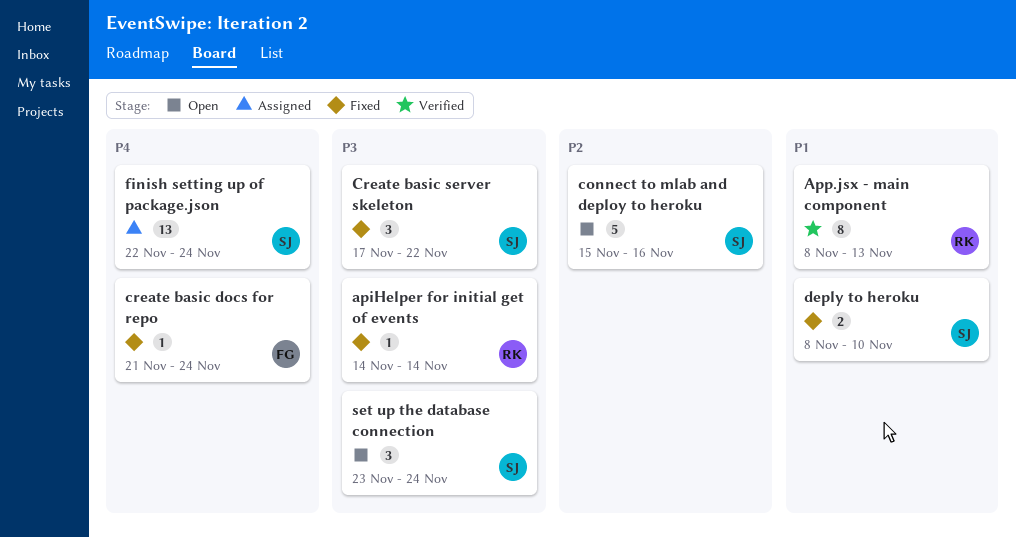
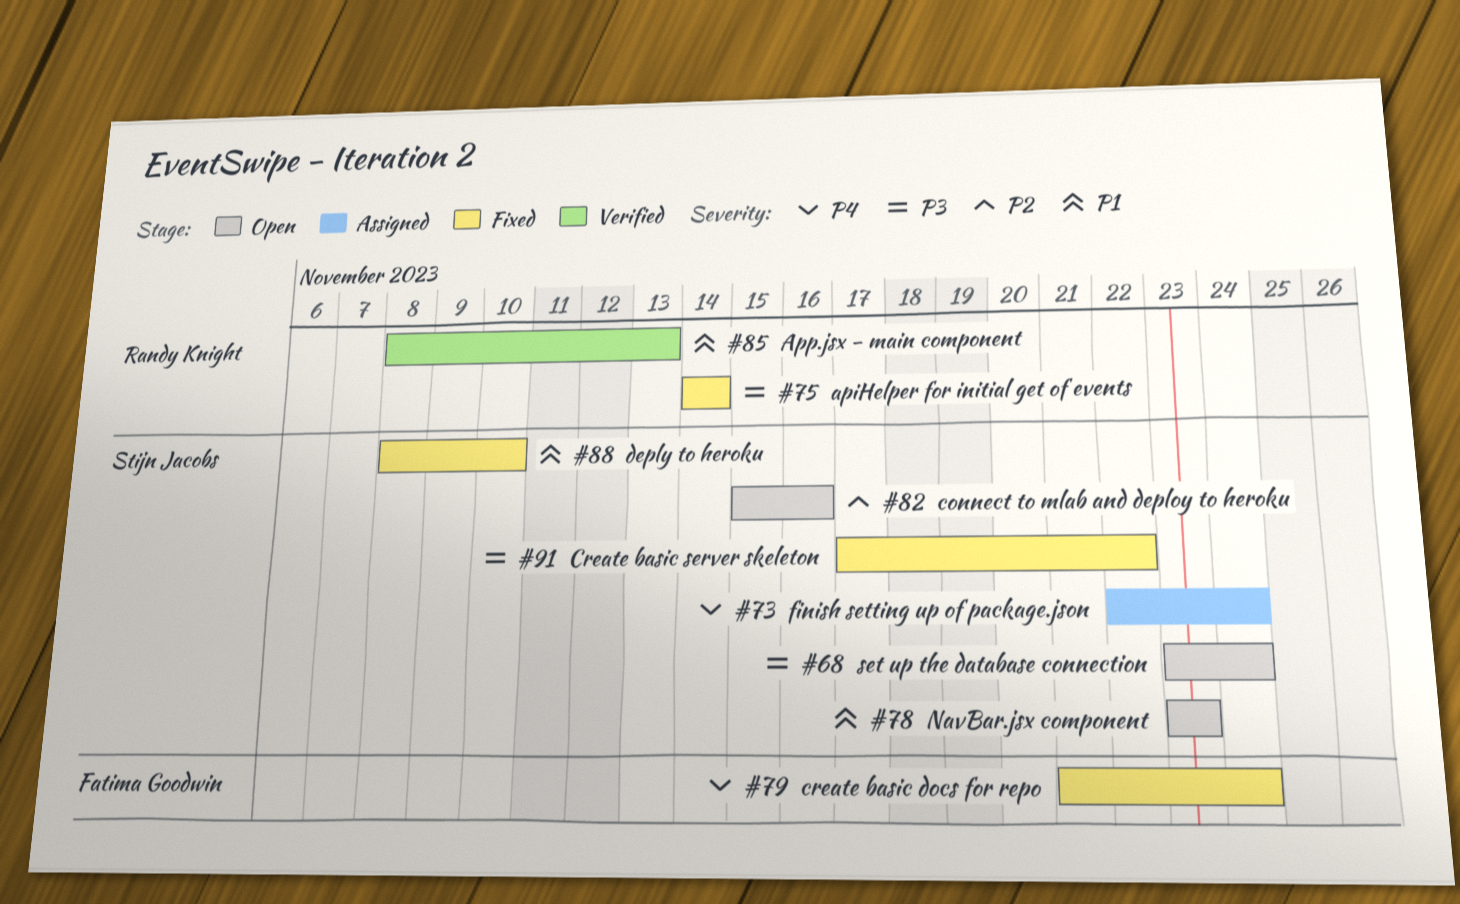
NavBar.jsx component: none -> present

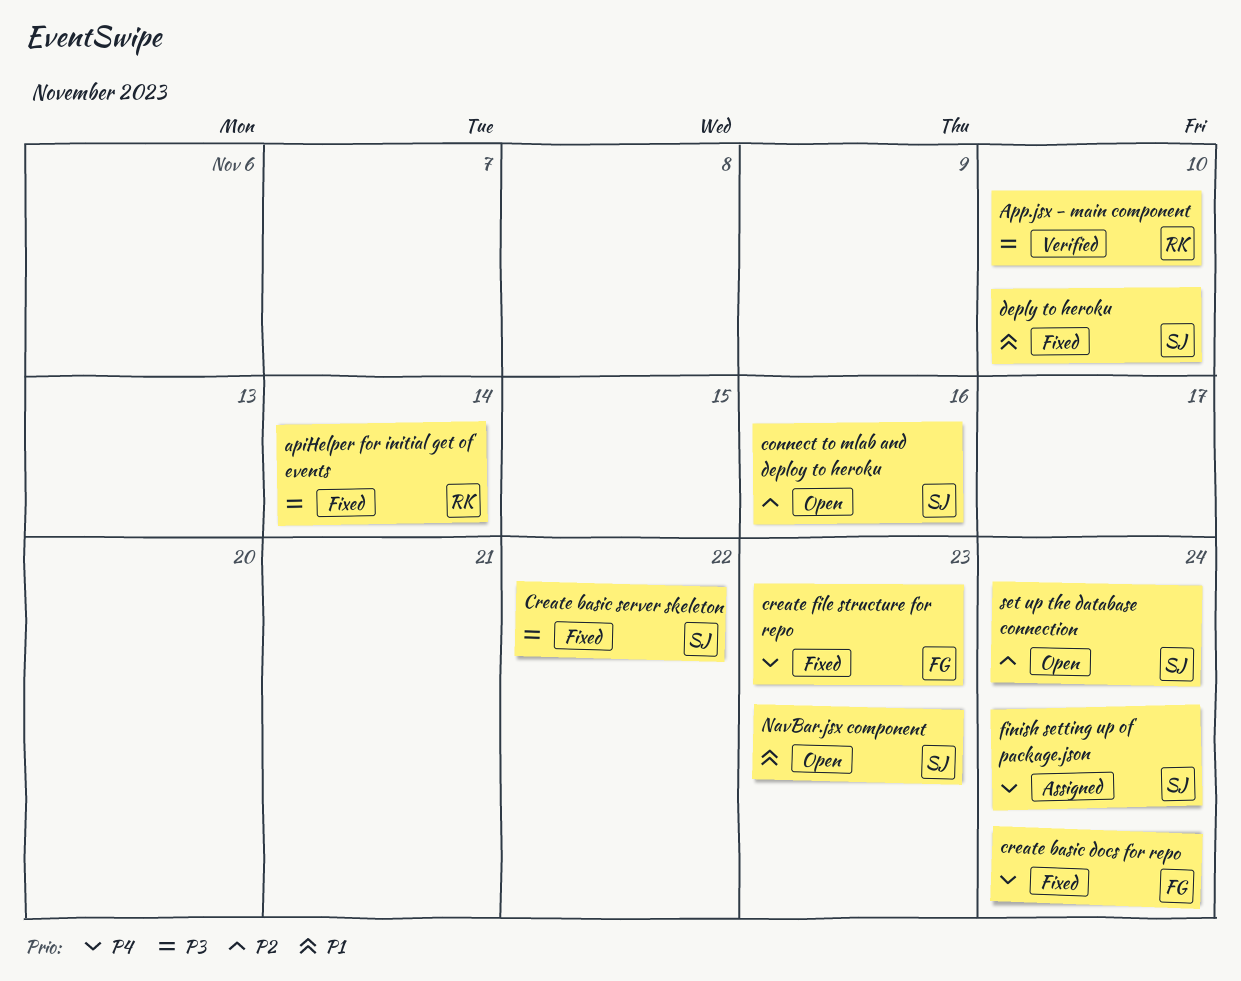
App.jsx - main component, priority: P1 -> P3
App.jsx - main component, due: Nov 13 -> Nov 10
create file structure for repo: none -> present
set up the database connection, priority: P3 -> P2

